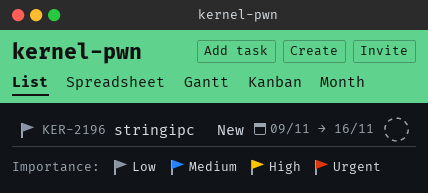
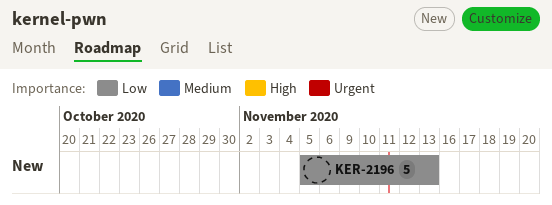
KER-2196, start: Nov 9 -> Nov 5
KER-2196, due: Nov 16 -> Nov 13

